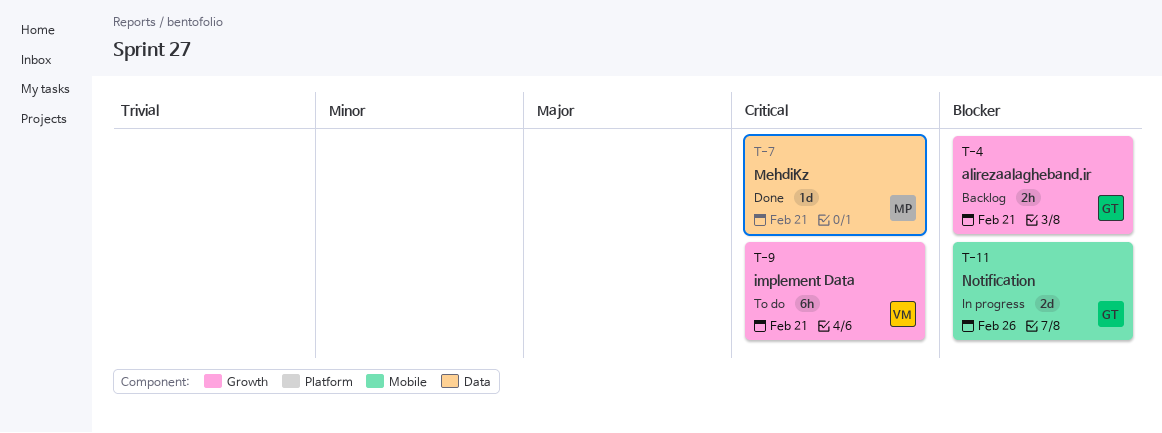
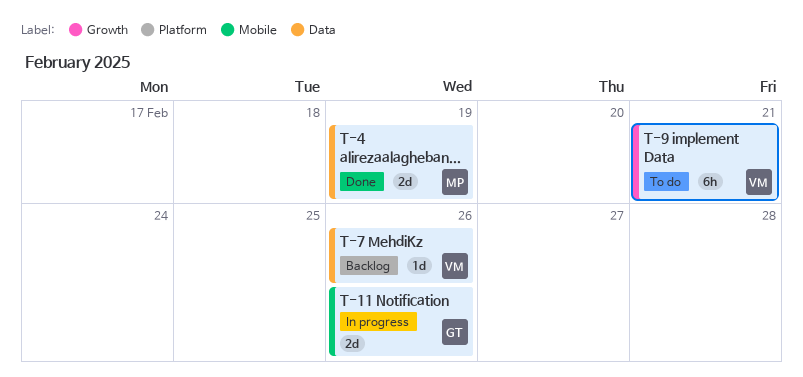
T-4, status: Backlog -> Done
T-4, owner: GT -> MP
T-4, label: Growth -> Data
T-4, estimate: 2h -> 2d
T-4, due: Feb 21 -> Feb 19
T-7, status: Done -> Backlog
T-7, owner: MP -> VM
T-7, due: Feb 21 -> Feb 26

